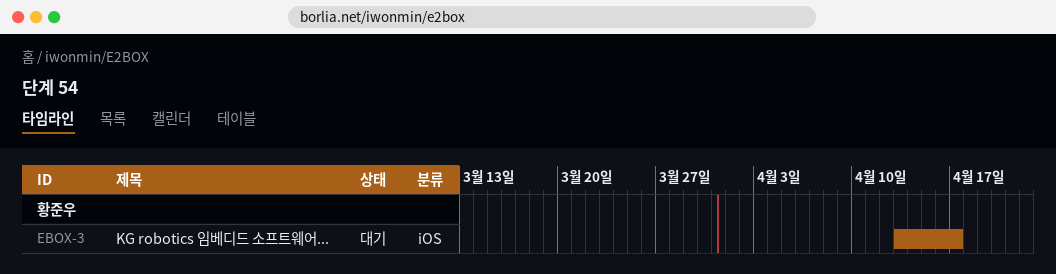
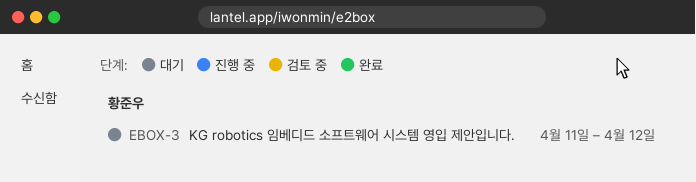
EBOX-3, start: Apr 13 -> Apr 11
EBOX-3, due: Apr 17 -> Apr 12

